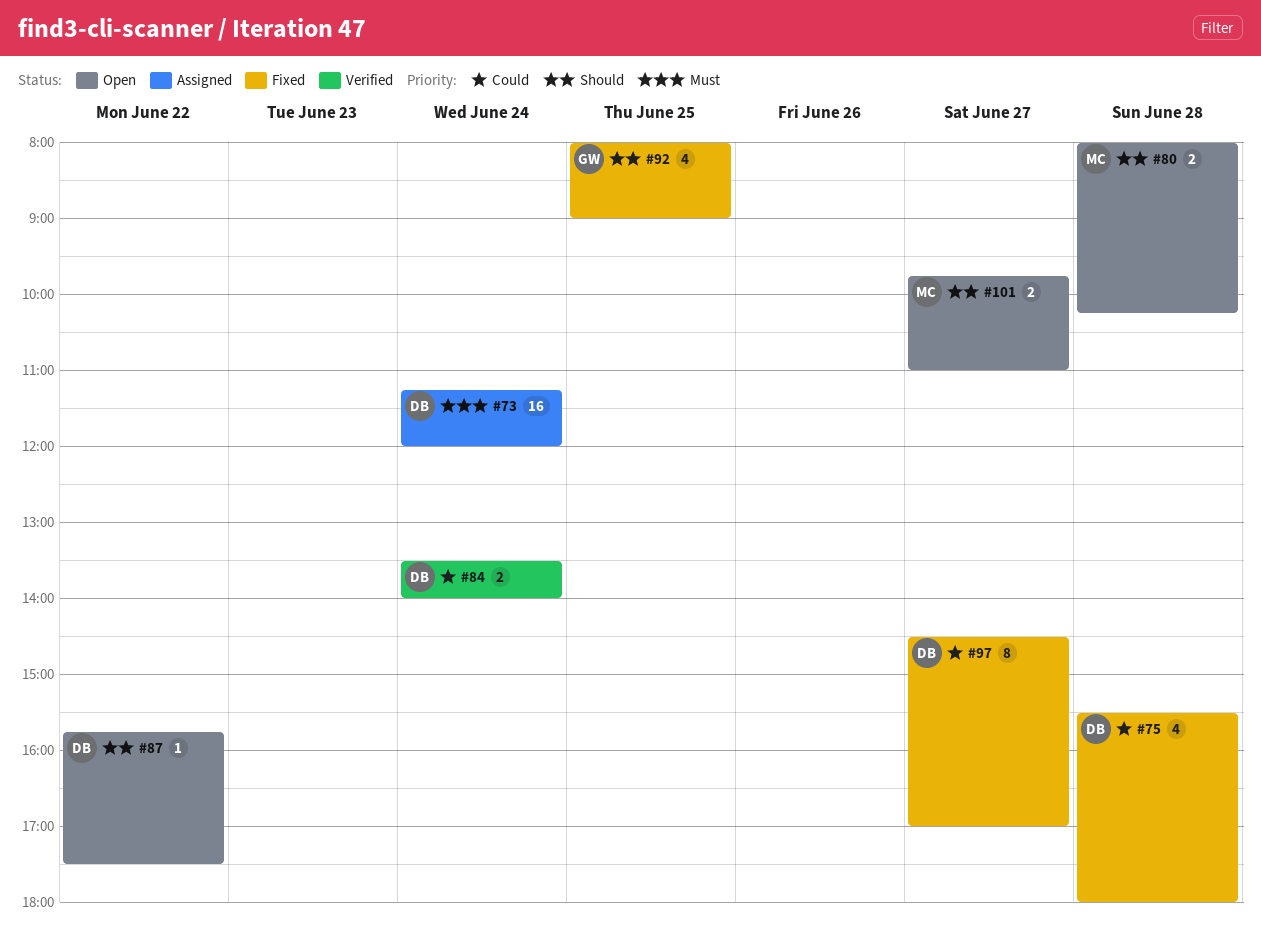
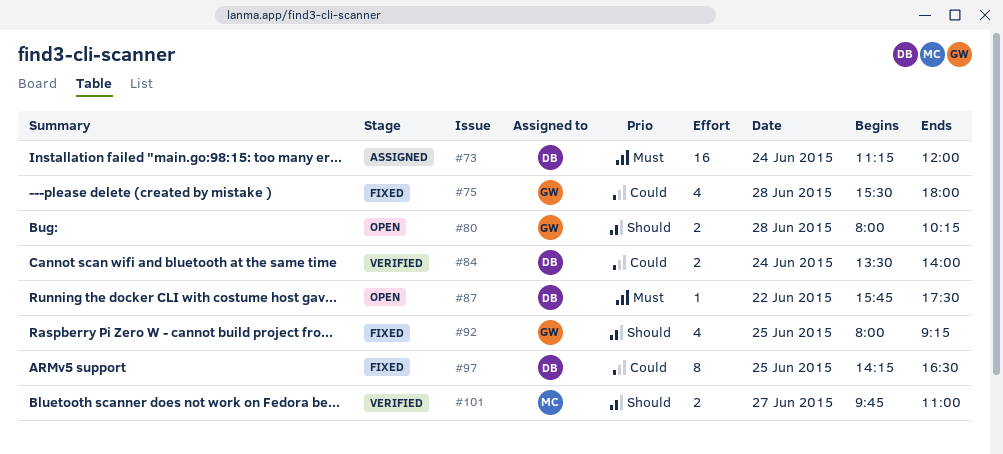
#75, owner: DB -> GW
#80, owner: MC -> GW
#87, priority: Should -> Must
#92, ends: 09:00 -> 09:15
#97, day: Jun 27 -> Jun 25
#97, begins: 14:30 -> 14:15
#97, ends: 17:00 -> 16:30
#101, status: Open -> Verified

